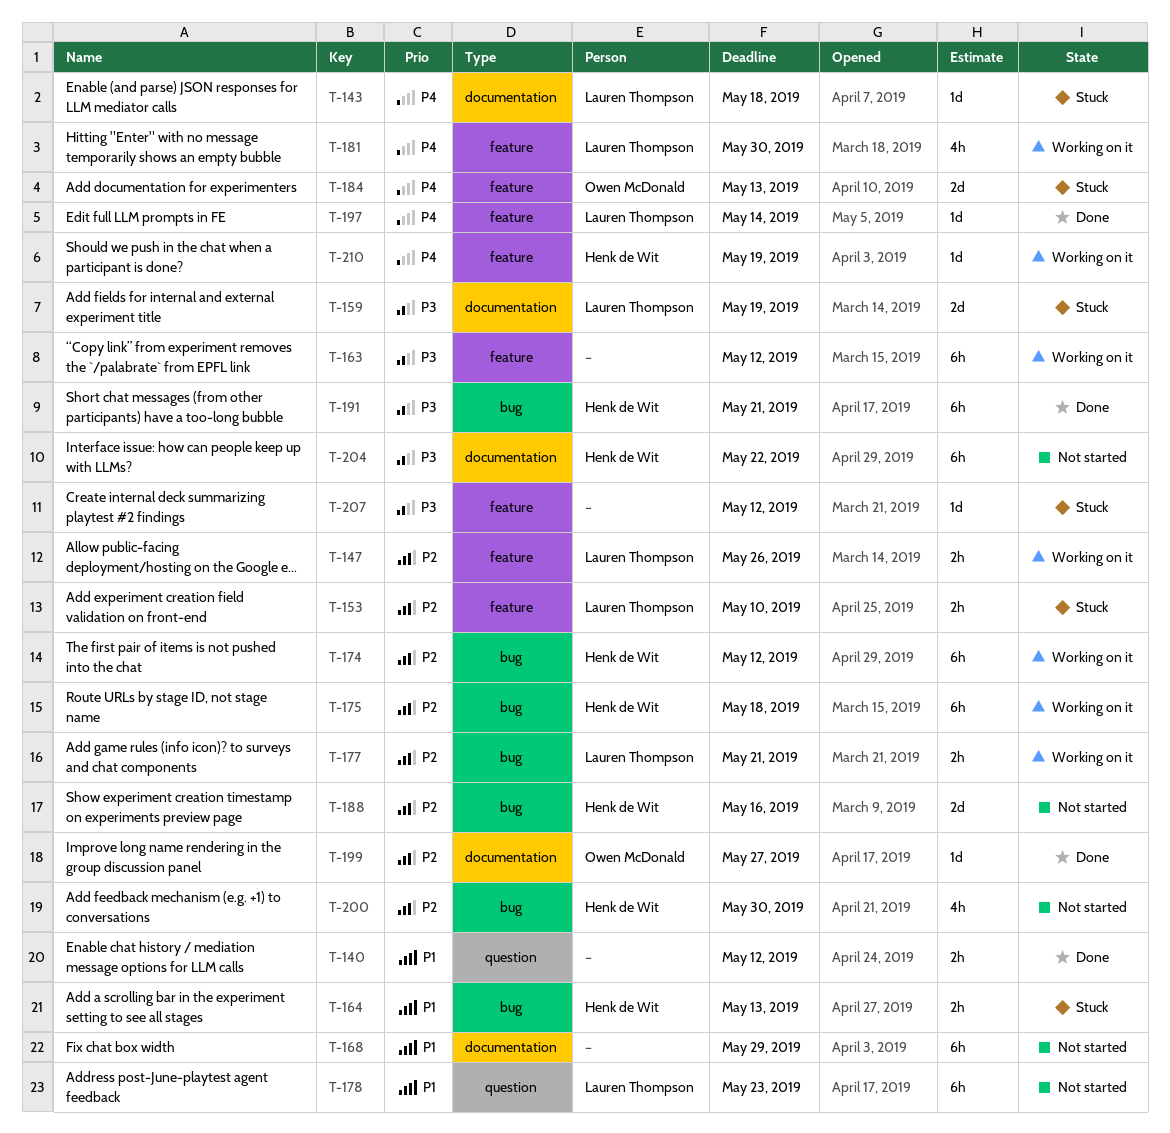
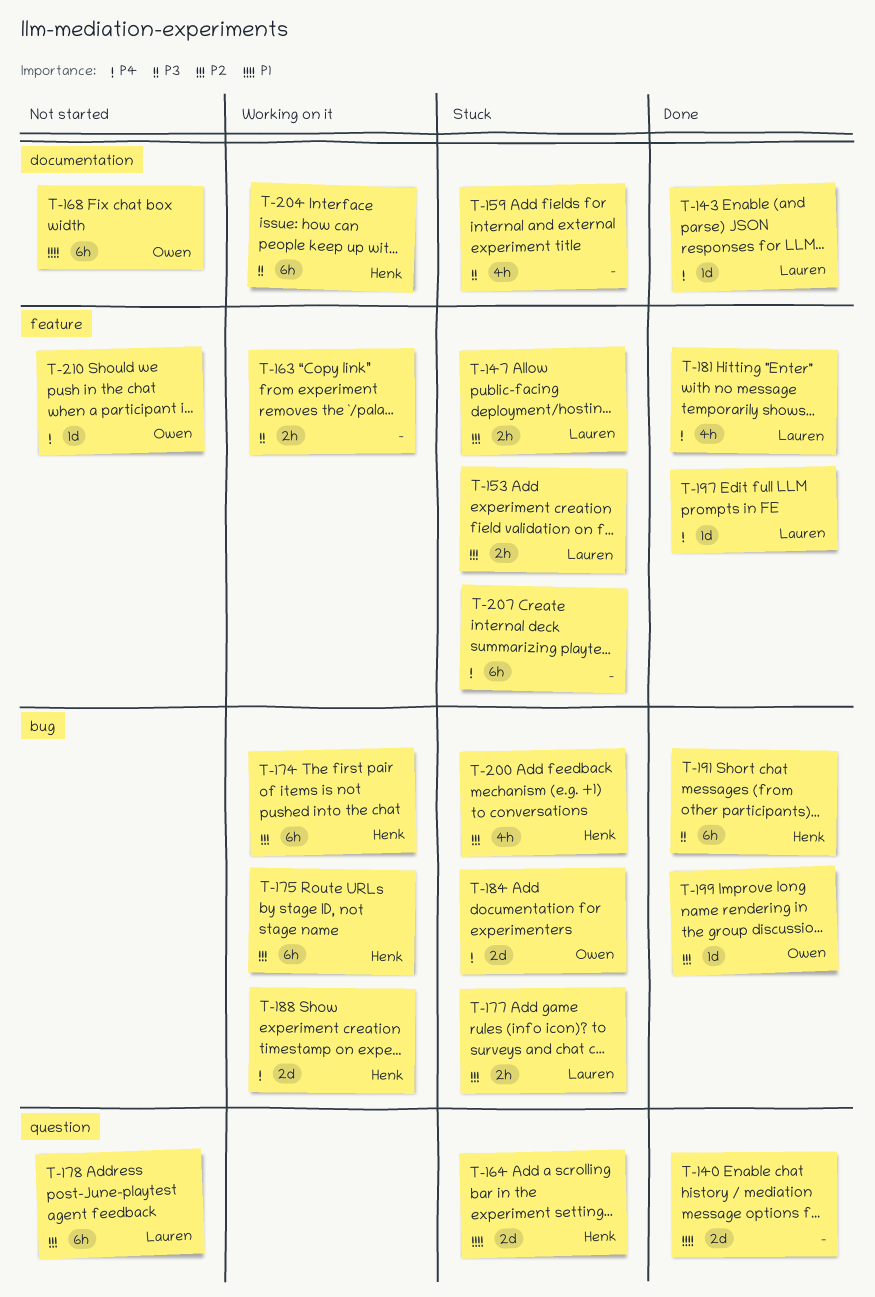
T-140, estimate: 2h -> 2d
T-143, status: Stuck -> Done
T-147, status: Working on it -> Stuck
T-159, owner: Lauren Thompson -> none
T-159, estimate: 2d -> 4h
T-163, estimate: 6h -> 2h
T-164, label: bug -> question
T-164, estimate: 2h -> 2d
T-168, owner: none -> Owen McDonald
T-177, status: Working on it -> Stuck
T-178, priority: P1 -> P2
T-181, status: Working on it -> Done
T-184, label: feature -> bug
T-188, status: Not started -> Working on it
T-188, priority: P2 -> P4
T-199, label: documentation -> bug
T-200, status: Not started -> Stuck
T-204, status: Not started -> Working on it
T-207, priority: P3 -> P4
T-207, estimate: 1d -> 6h
T-210, status: Working on it -> Not started
T-210, owner: Henk de Wit -> Owen McDonald

